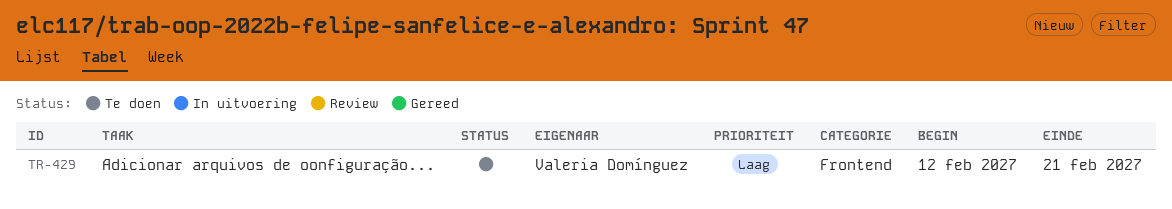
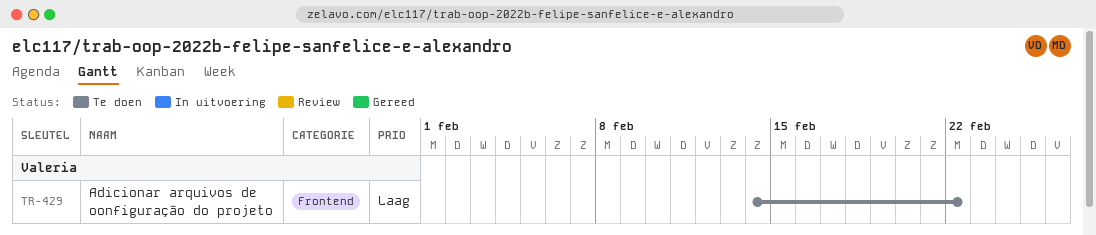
TR-429, start: Feb 12 -> Feb 14
TR-429, due: Feb 21 -> Feb 22

